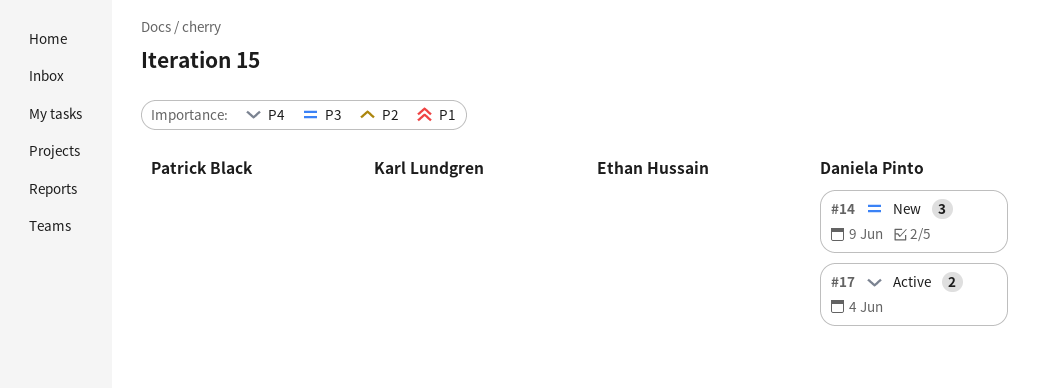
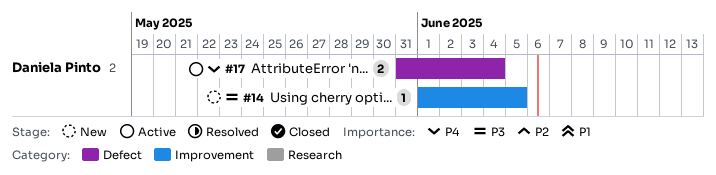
#14, estimate: 3 -> 1
#14, due: Jun 9 -> Jun 5

